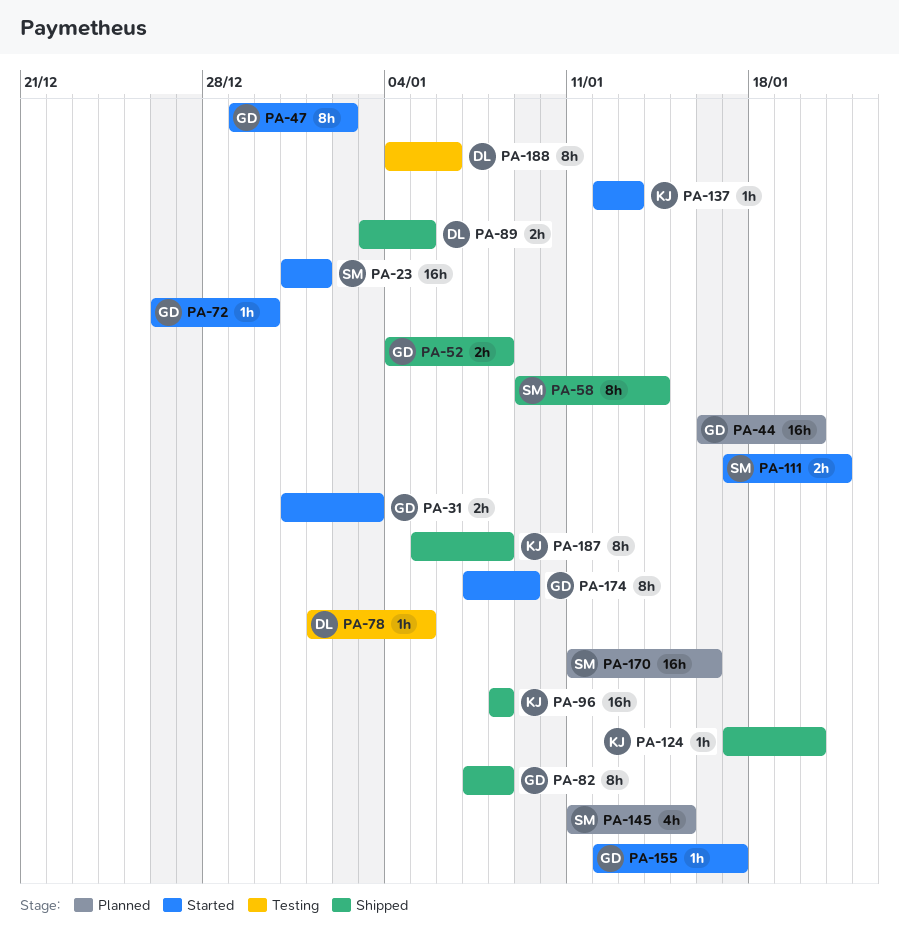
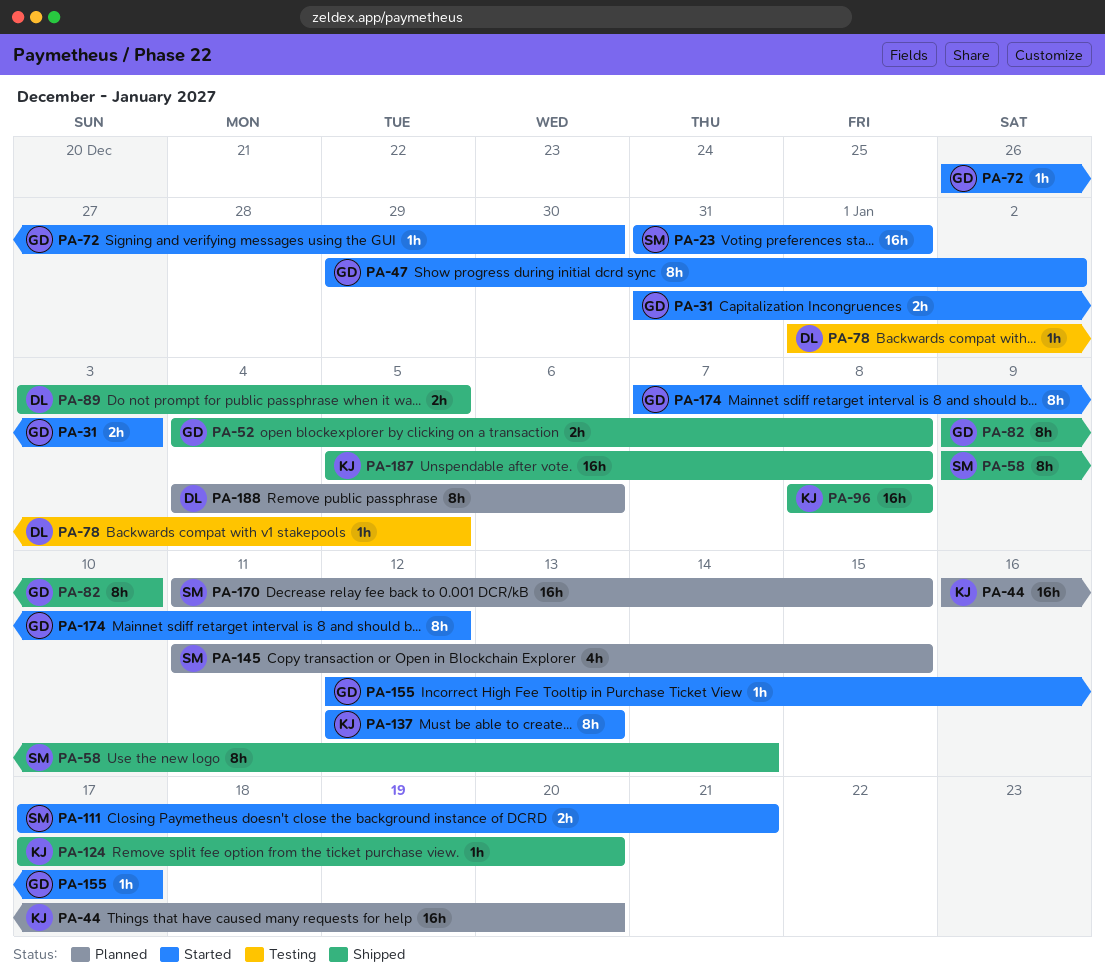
PA-44, owner: GD -> KJ
PA-82, start: Jan 7 -> Jan 9
PA-82, due: Jan 8 -> Jan 10
PA-137, estimate: 1h -> 8h
PA-170, due: Jan 16 -> Jan 15
PA-174, due: Jan 9 -> Jan 12
PA-187, estimate: 8h -> 16h
PA-188, status: Testing -> Planned

